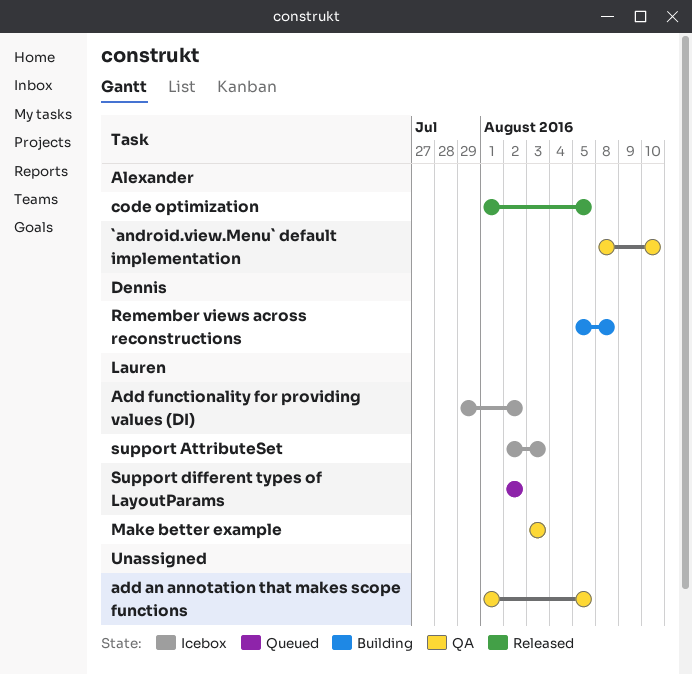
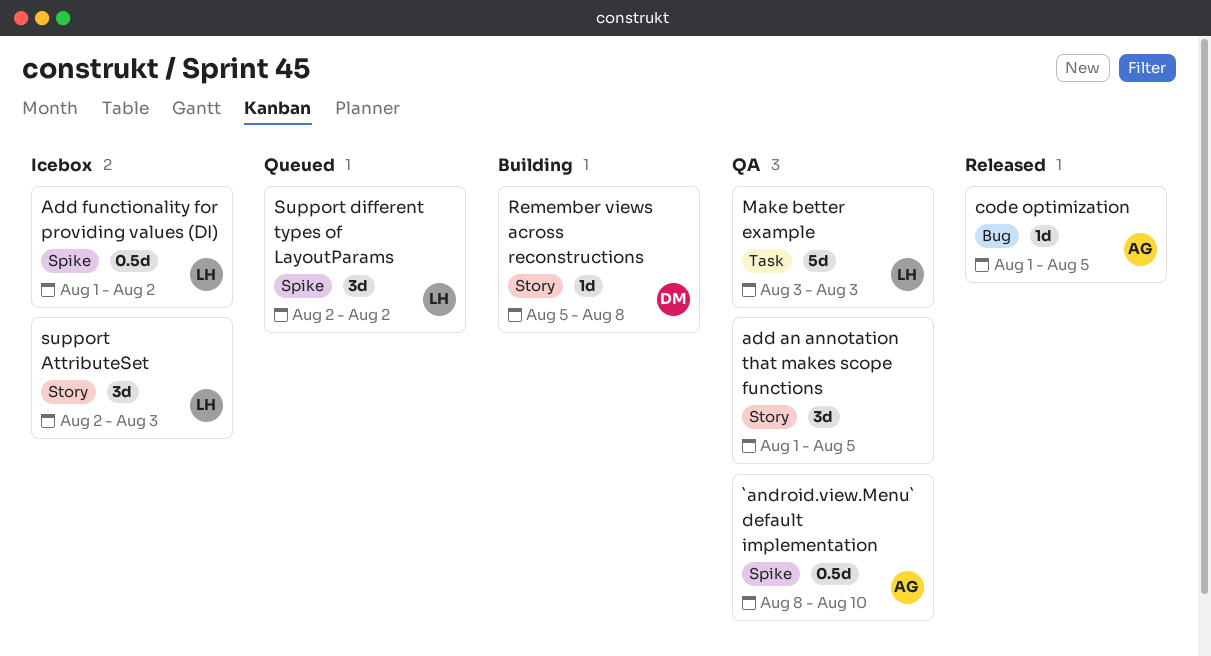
Add functionality for providing values (DI), start: Jul 29 -> Aug 1

